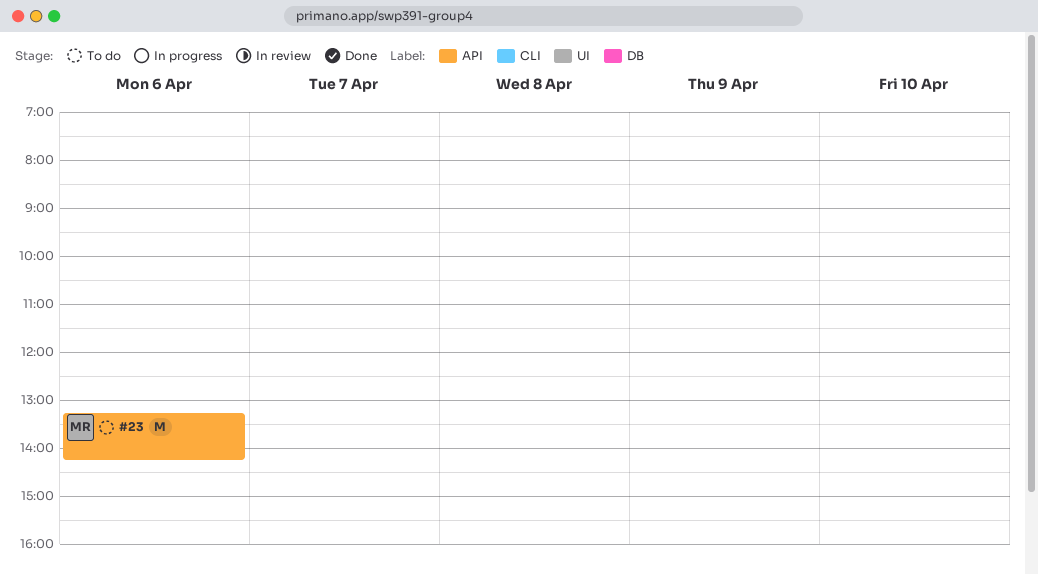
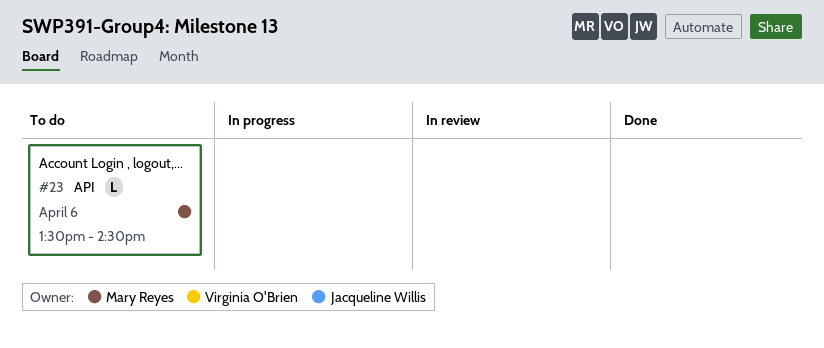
#23, estimate: M -> L
#23, begins: 13:15 -> 13:30
#23, ends: 14:15 -> 14:30

